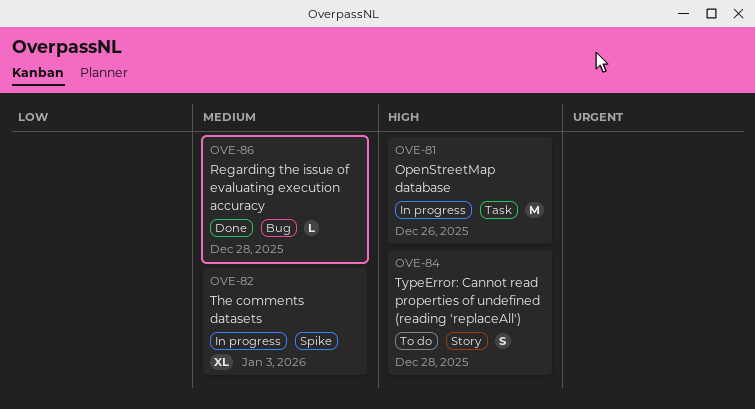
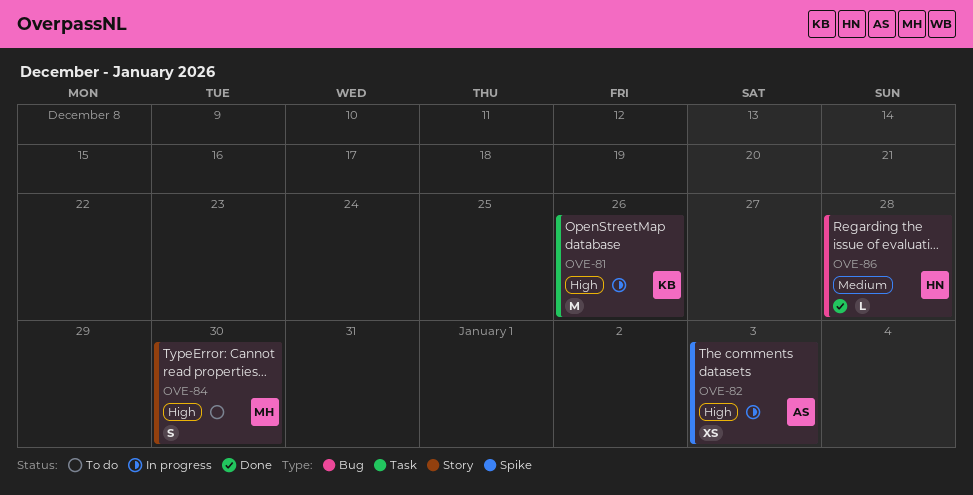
OVE-82, priority: Medium -> High
OVE-82, estimate: XL -> XS
OVE-84, due: Dec 28 -> Dec 30

